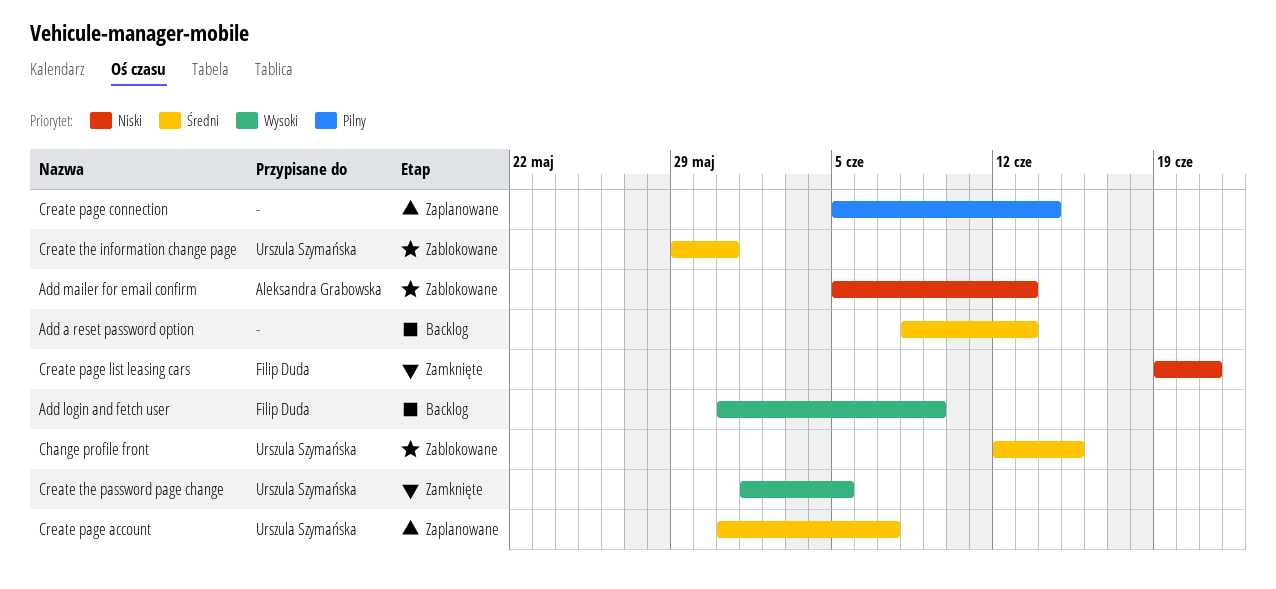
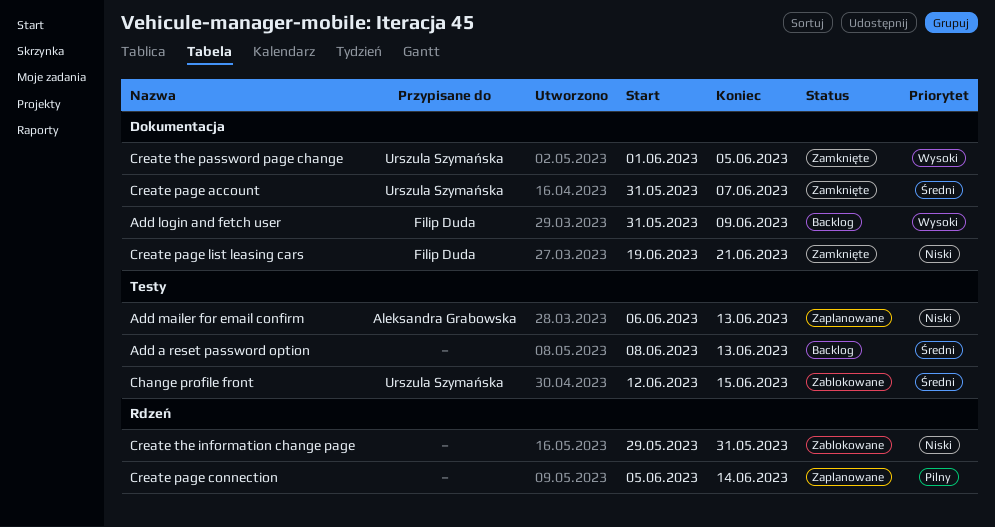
Add mailer for email confirm, status: Zablokowane -> Zaplanowane
Add mailer for email confirm, start: Jun 5 -> Jun 6
Create page account, status: Zaplanowane -> Zamknięte
Create the information change page, owner: Urszula Szymańska -> none
Create the information change page, priority: Średni -> Niski

